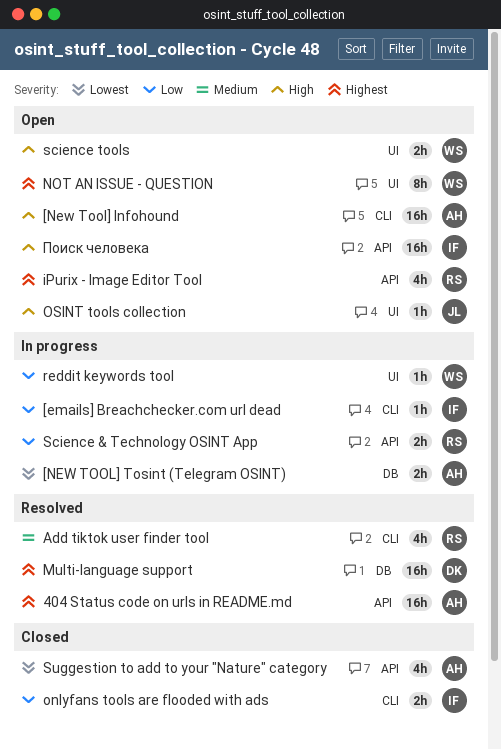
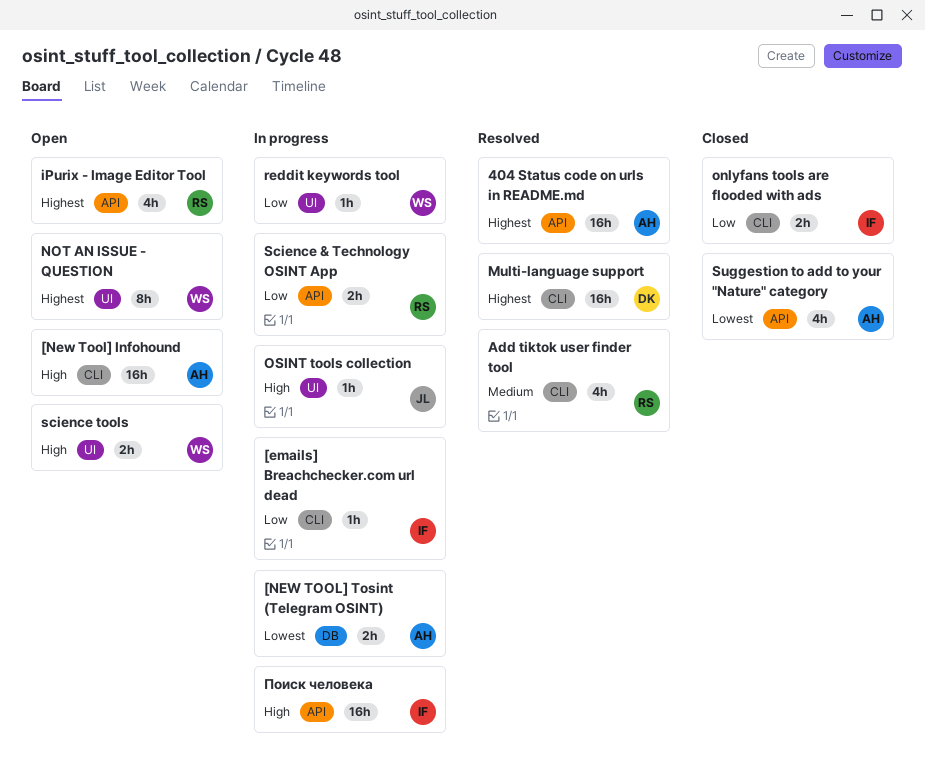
Multi-language support, label: DB -> CLI
OSINT tools collection, status: Open -> In progress
Поиск человека, status: Open -> In progress

